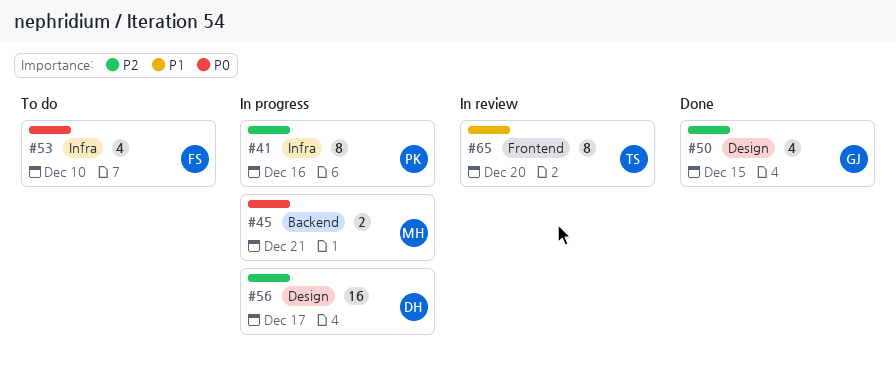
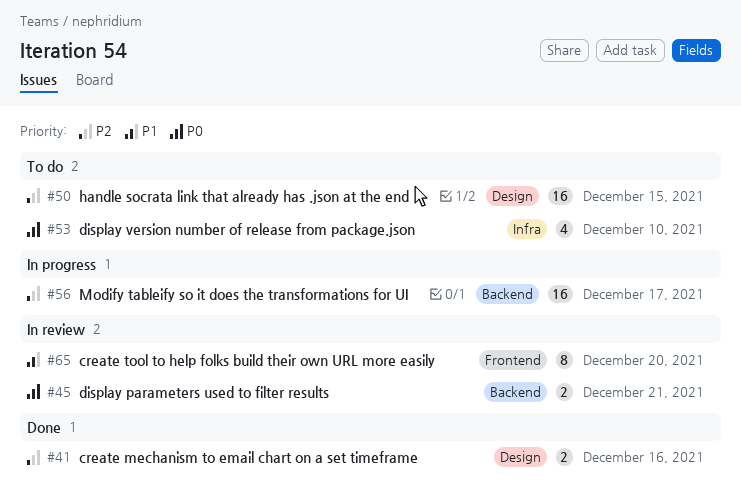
#41, status: In progress -> Done
#41, label: Infra -> Design
#41, estimate: 8 -> 2
#45, status: In progress -> In review
#50, status: Done -> To do
#50, estimate: 4 -> 16
#56, label: Design -> Backend

